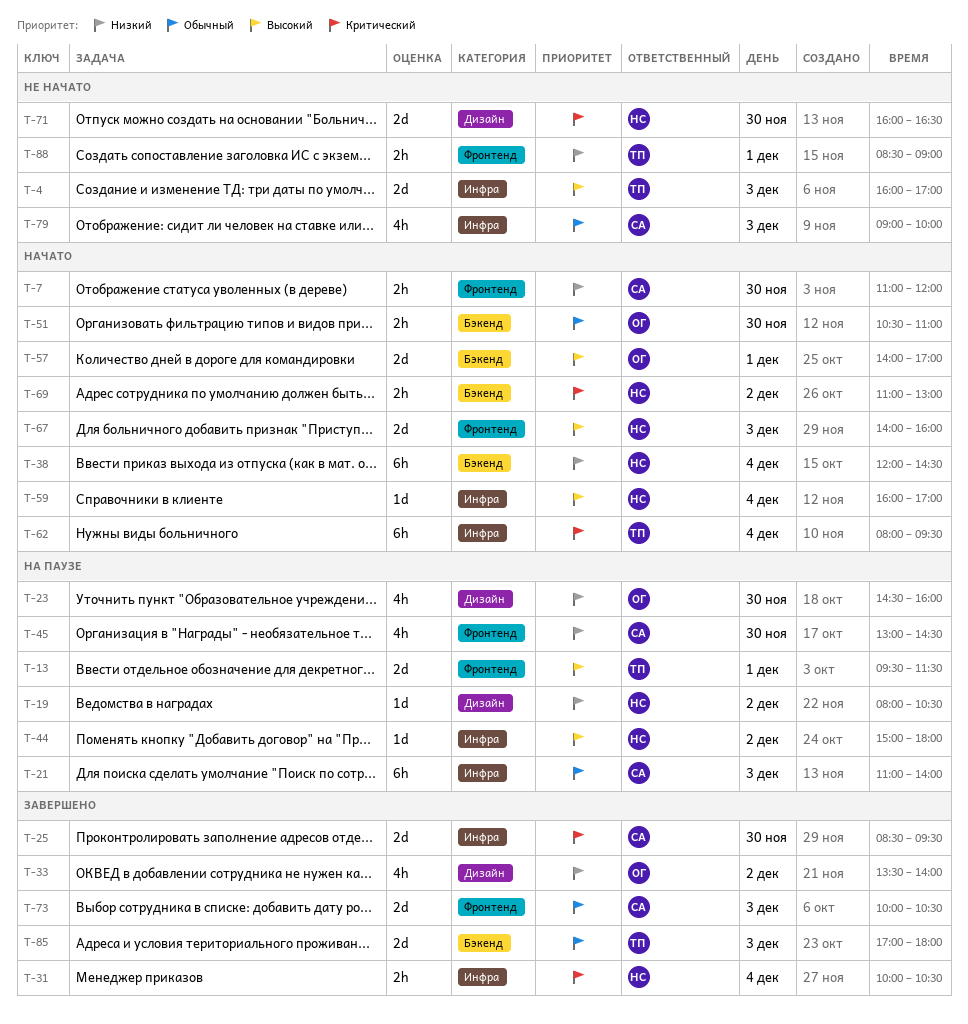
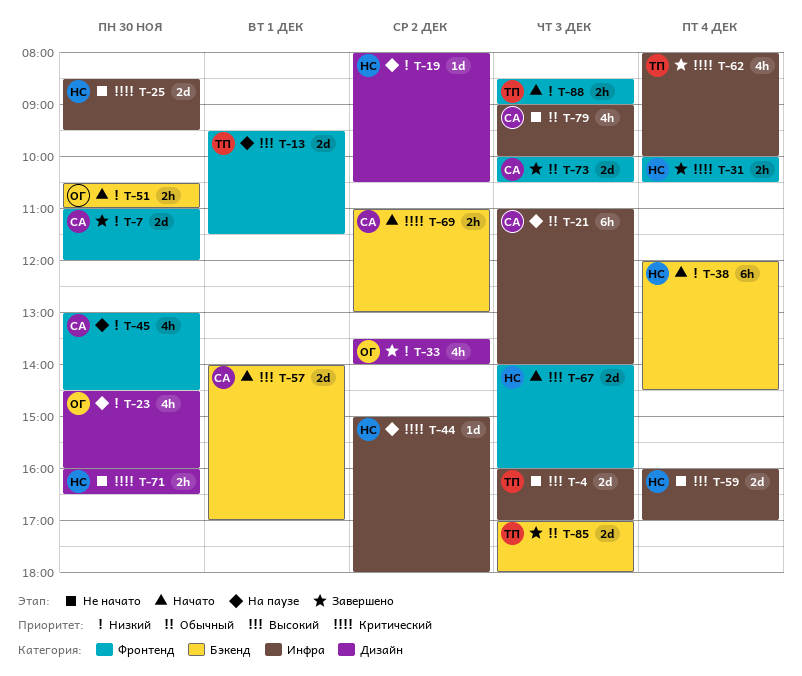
T-7, status: Начато -> Завершено
T-7, estimate: 2h -> 2d
T-25, status: Завершено -> Не начато
T-25, owner: СА -> НС
T-31, label: Инфра -> Фронтенд
T-44, priority: Высокий -> Критический
T-51, priority: Обычный -> Низкий
T-57, owner: ОГ -> СА
T-59, status: Начато -> Не начато
T-59, estimate: 1d -> 2d
T-62, status: Начато -> Завершено
T-62, estimate: 6h -> 4h
T-62, ends: 09:30 -> 10:00
T-69, owner: НС -> СА
T-71, estimate: 2d -> 2h
T-88, status: Не начато -> Начато
T-88, day: Dec 1 -> Dec 3

